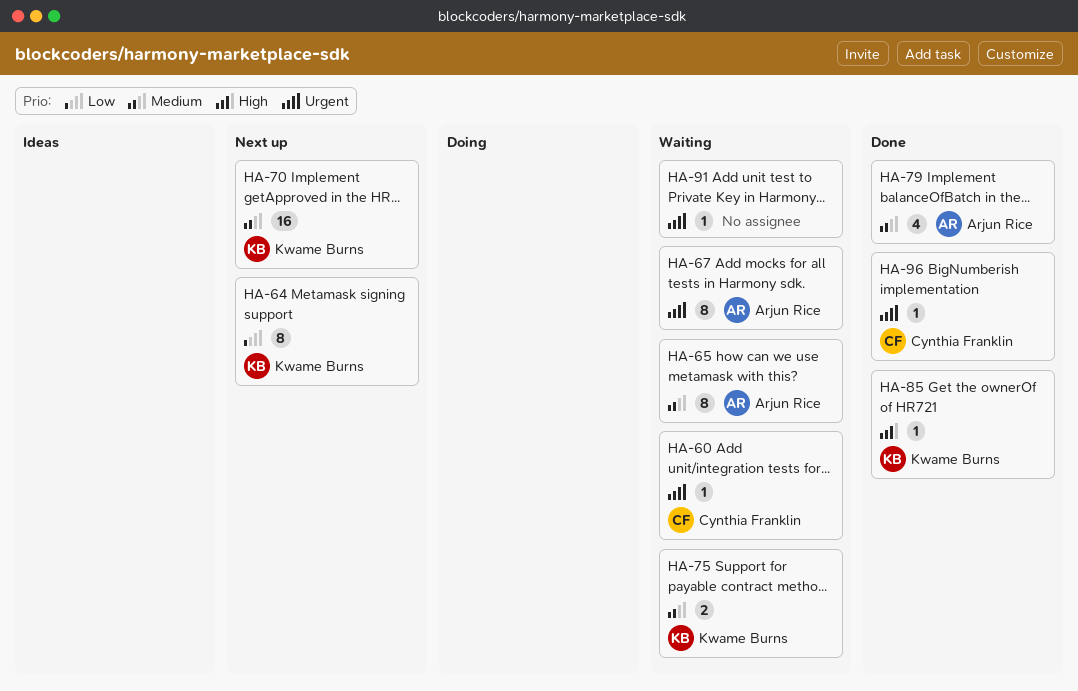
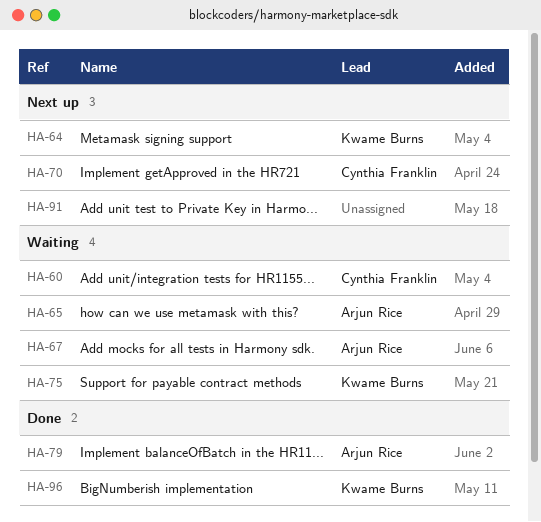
HA-70, owner: Kwame Burns -> Cynthia Franklin
HA-85: present -> none
HA-91, status: Waiting -> Next up
HA-96, owner: Cynthia Franklin -> Kwame Burns

